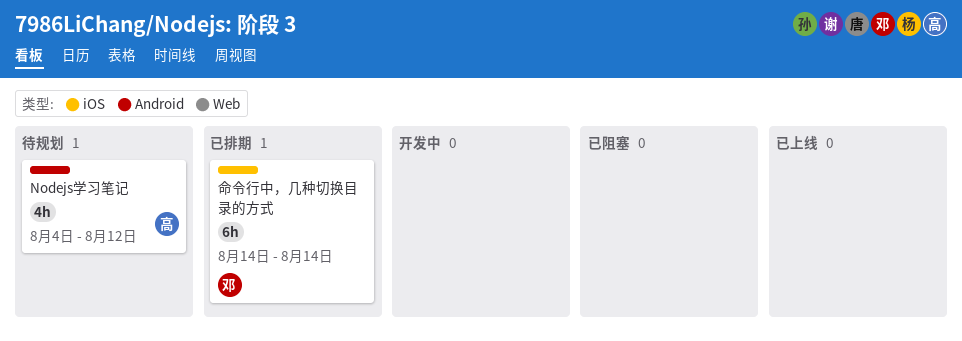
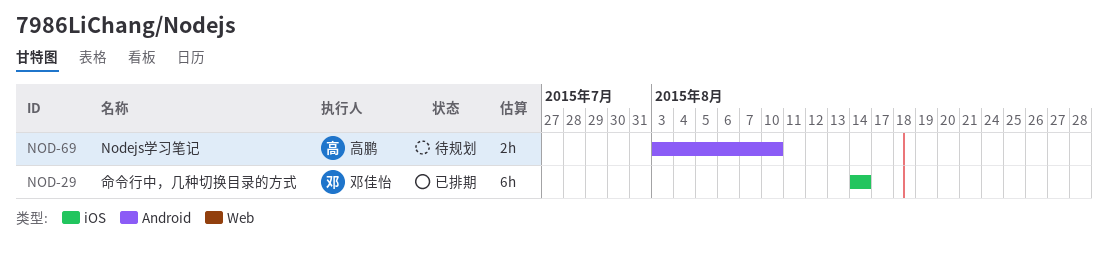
Nodejs学习笔记, estimate: 4h -> 2h
Nodejs学习笔记, start: Aug 4 -> Aug 3
Nodejs学习笔记, due: Aug 12 -> Aug 10

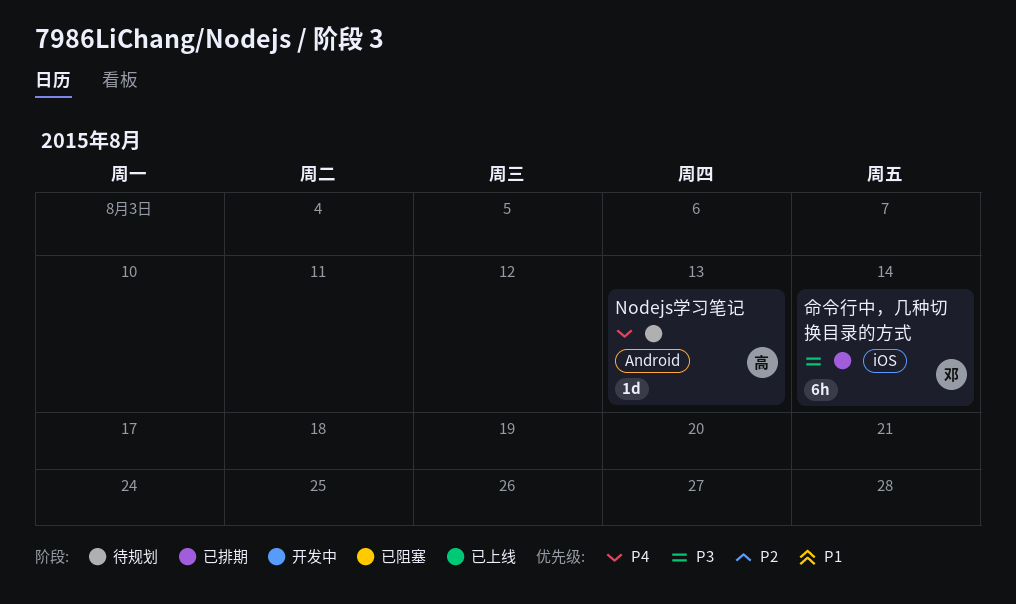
Nodejs学习笔记, estimate: 2h -> 1d
Nodejs学习笔记, due: Aug 10 -> Aug 13

